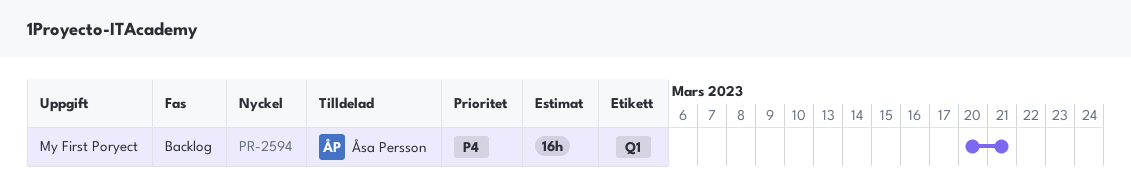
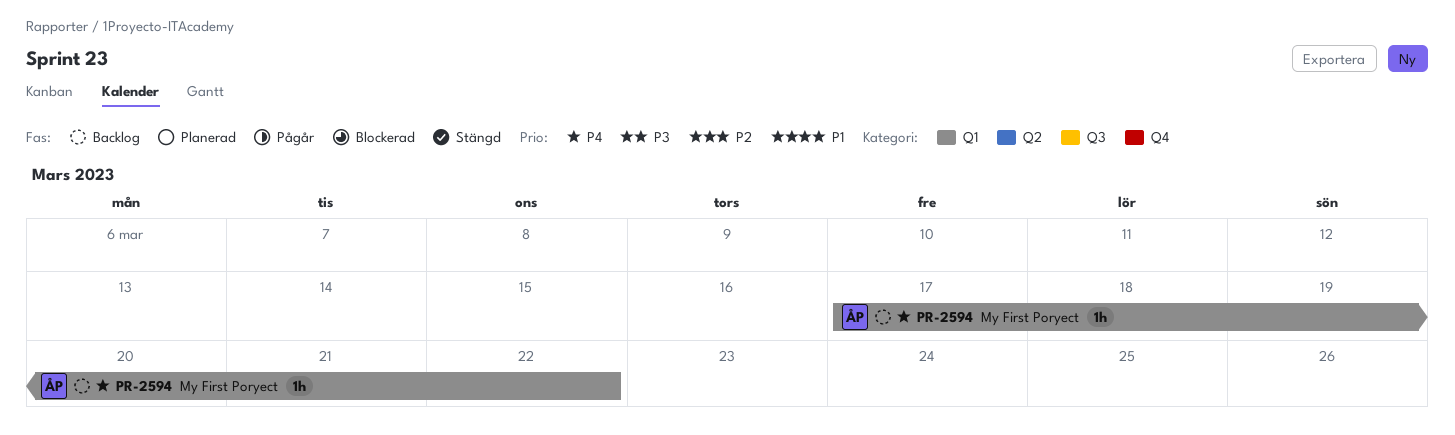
PR-2594, estimate: 16h -> 1h
PR-2594, start: Mar 20 -> Mar 17
PR-2594, due: Mar 21 -> Mar 22

